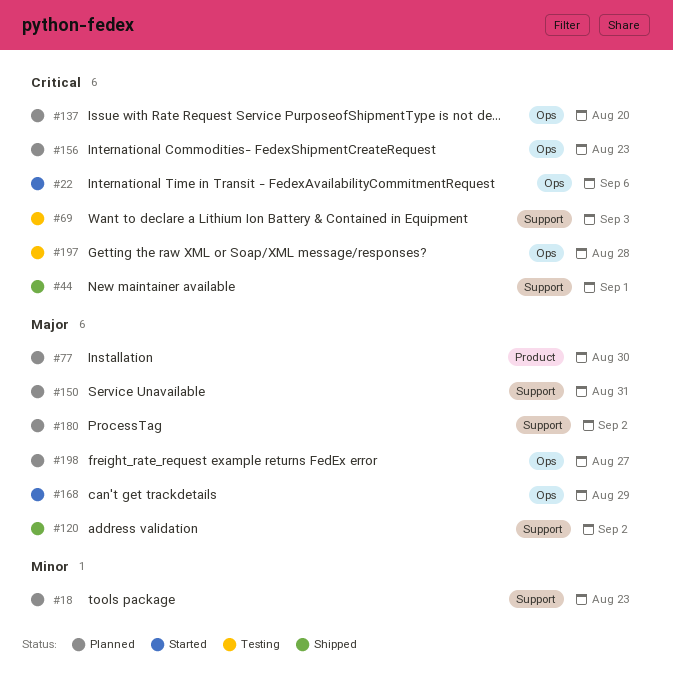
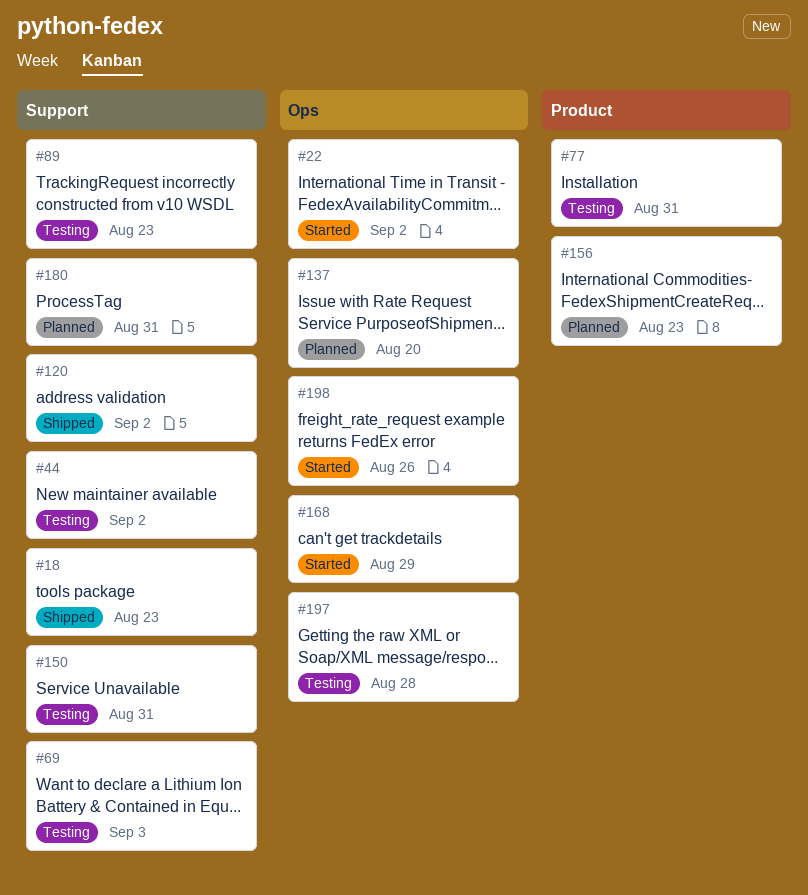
#18, status: Planned -> Shipped
#22, due: Sep 6 -> Sep 2
#44, status: Shipped -> Testing
#44, due: Sep 1 -> Sep 2
#77, status: Planned -> Testing
#77, due: Aug 30 -> Aug 31
#89: none -> present
#150, status: Planned -> Testing
#156, label: Ops -> Product
#180, due: Sep 2 -> Aug 31
#198, status: Planned -> Started
#198, due: Aug 27 -> Aug 26

